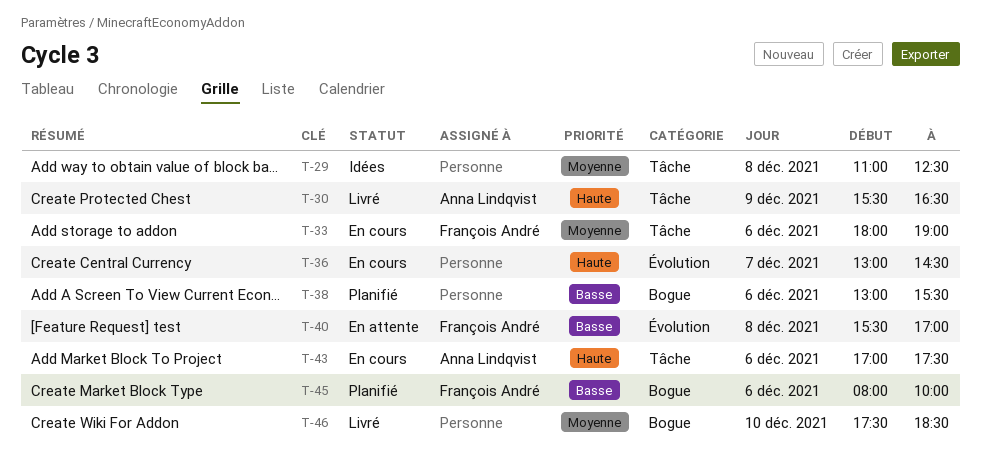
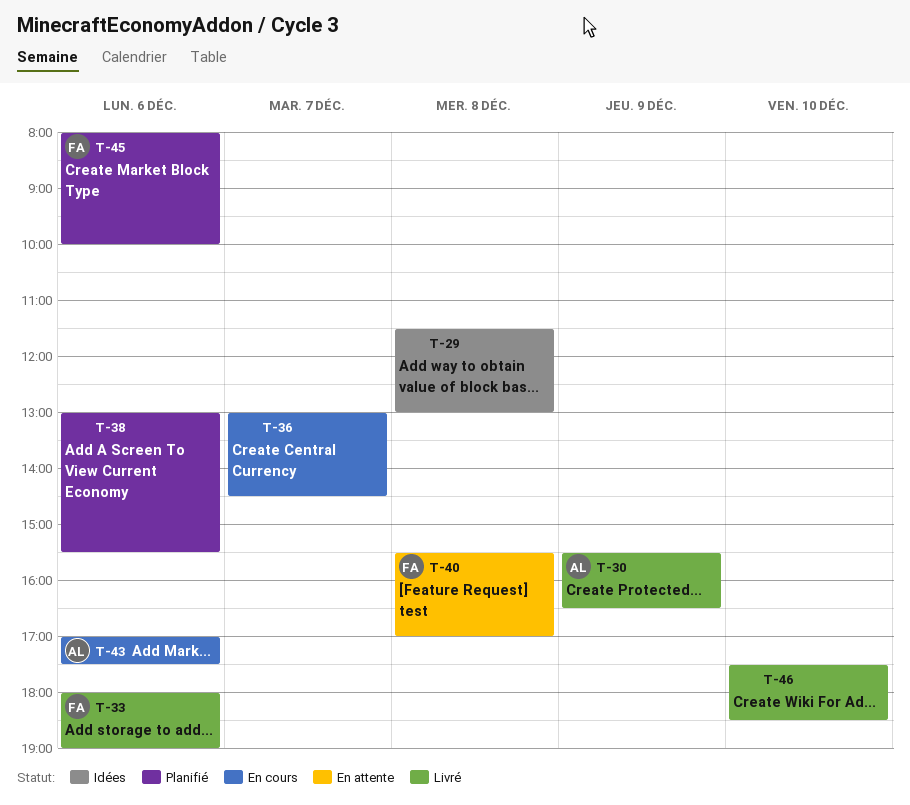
T-29, begins: 11:00 -> 11:30
T-29, ends: 12:30 -> 13:00
T-33, status: En cours -> Livré

